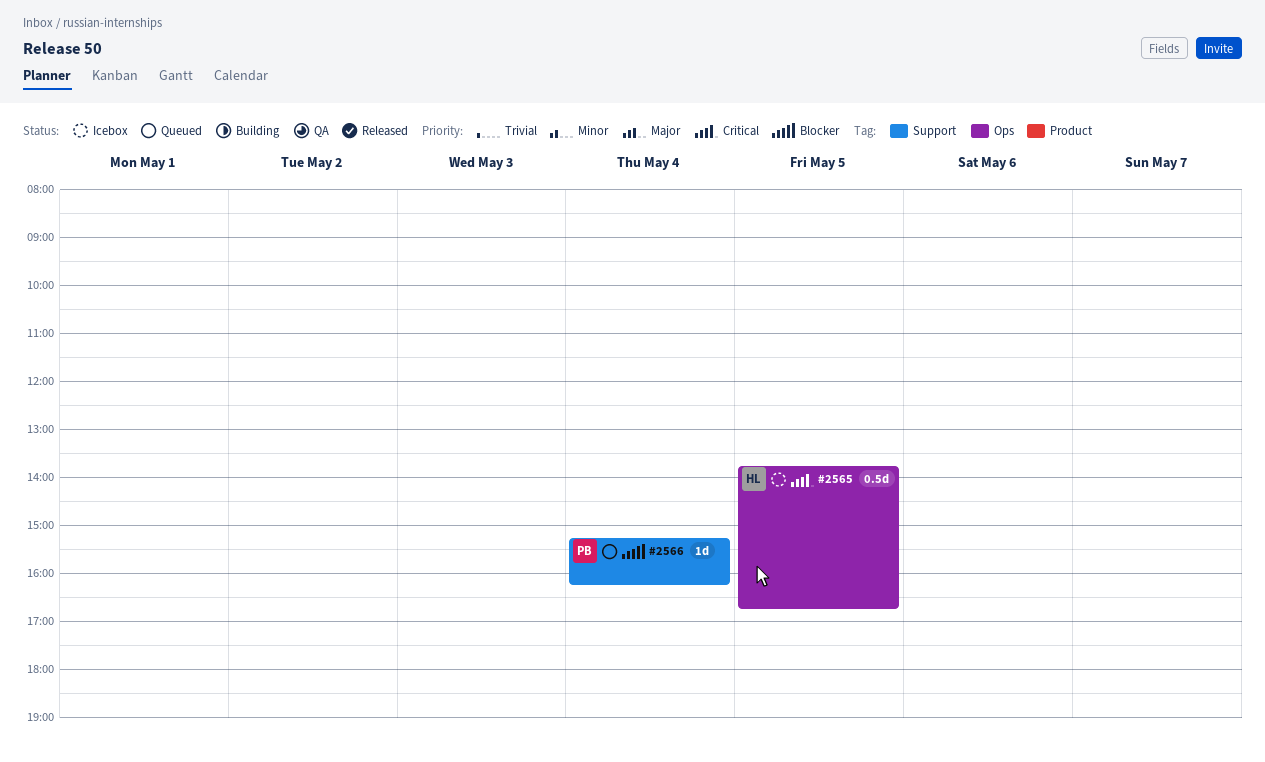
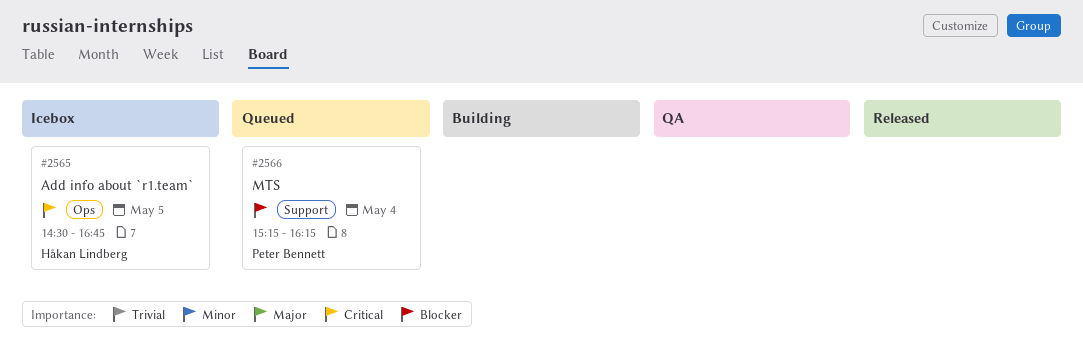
#2565, begins: 13:45 -> 14:30

